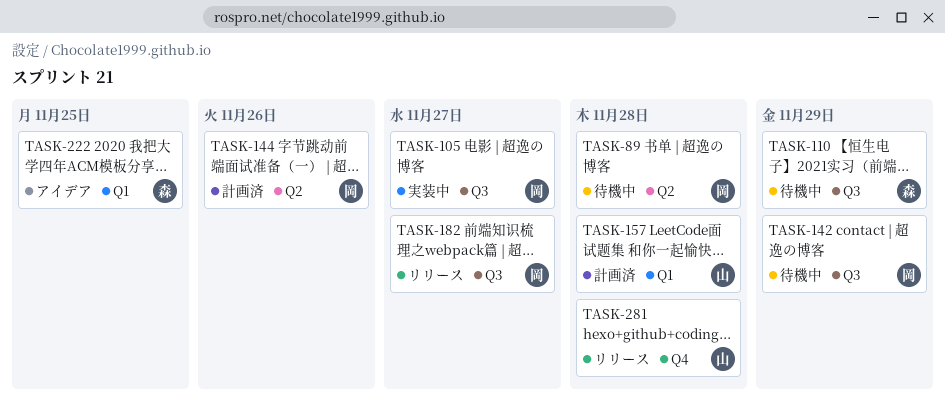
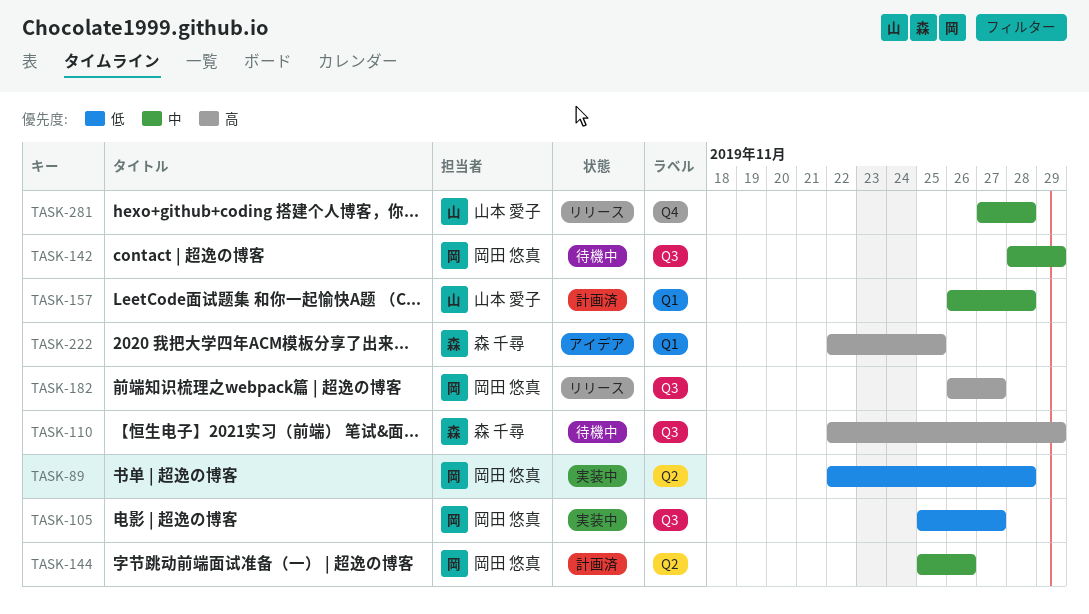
TASK-89, status: 待機中 -> 実装中

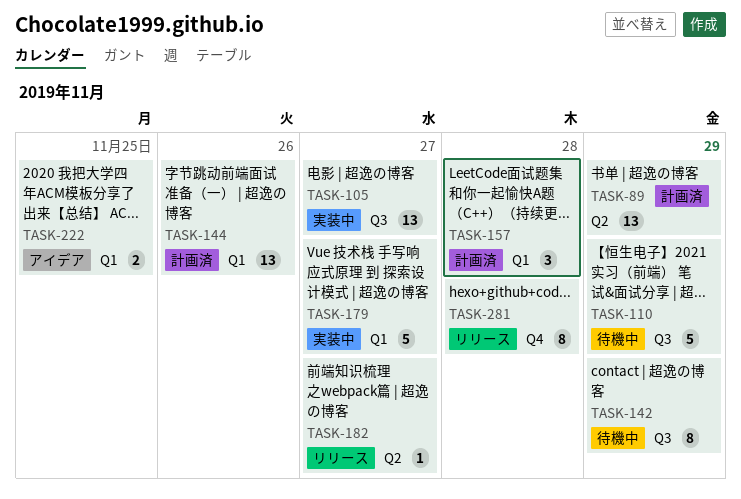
TASK-89, status: 実装中 -> 計画済
TASK-89, due: Nov 28 -> Nov 29
TASK-144, label: Q2 -> Q1
TASK-179: none -> present
TASK-182, label: Q3 -> Q2

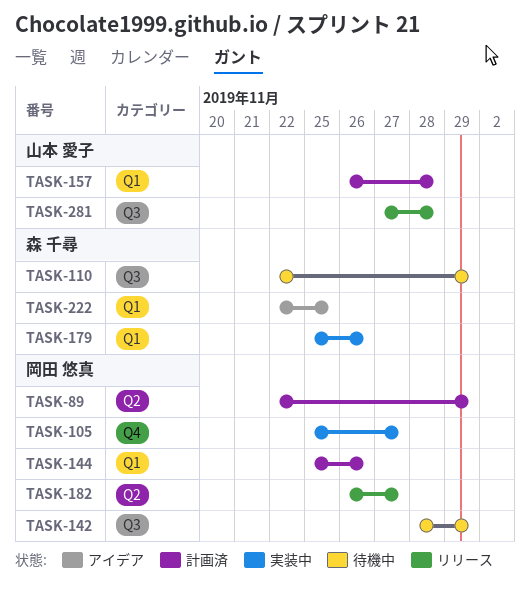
TASK-105, label: Q3 -> Q4
TASK-179, due: Nov 27 -> Nov 26
TASK-281, label: Q4 -> Q3

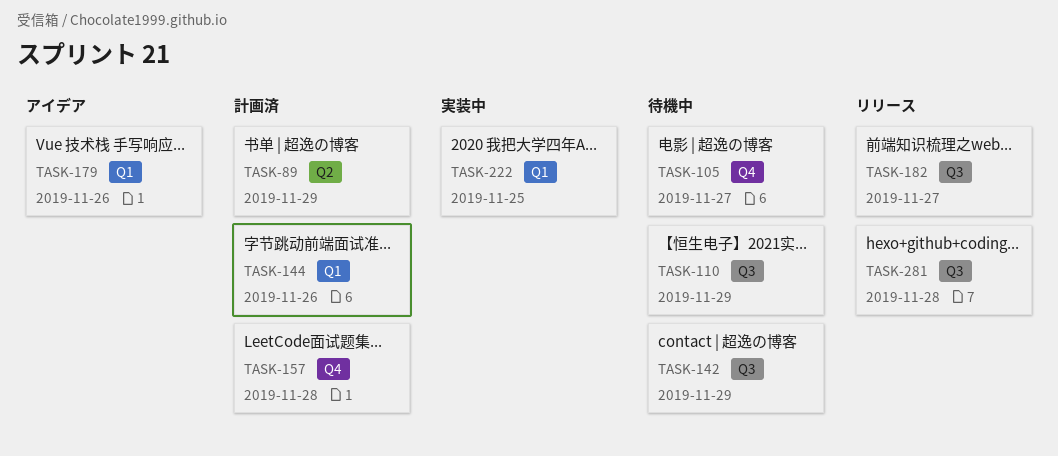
TASK-105, status: 実装中 -> 待機中
TASK-157, label: Q1 -> Q4
TASK-179, status: 実装中 -> アイデア
TASK-182, label: Q2 -> Q3
TASK-222, status: アイデア -> 実装中

